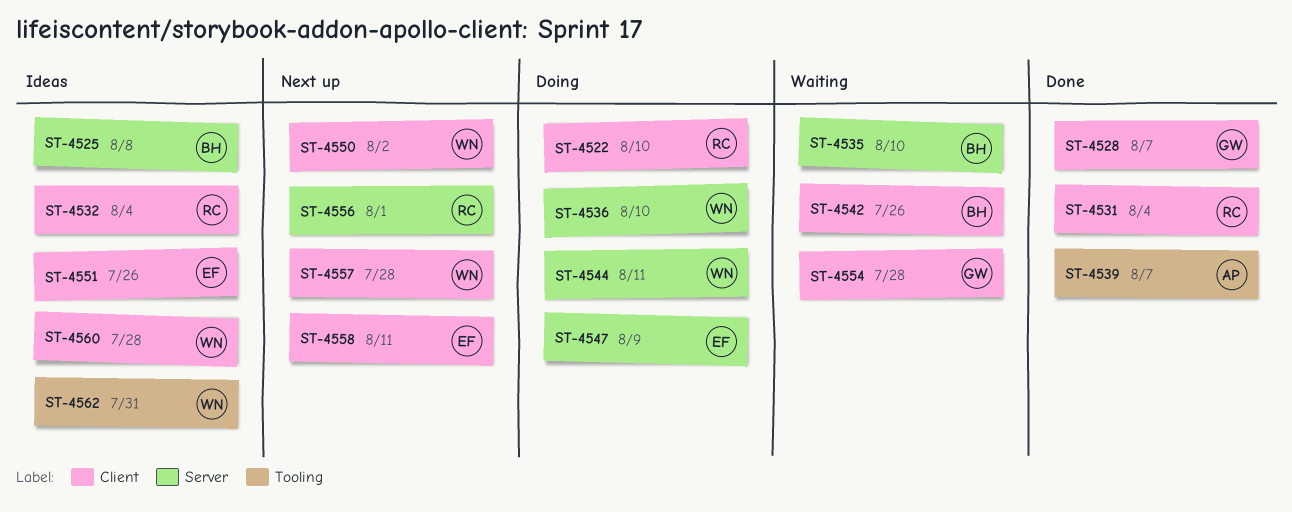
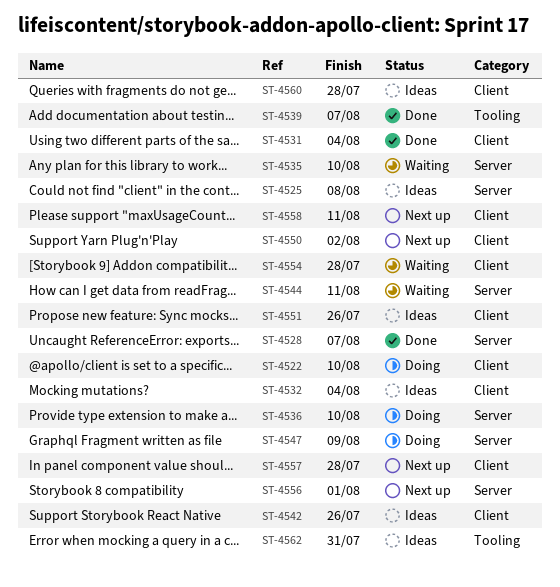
ST-4528, label: Client -> Server
ST-4542, status: Waiting -> Ideas
ST-4544, status: Doing -> Waiting

